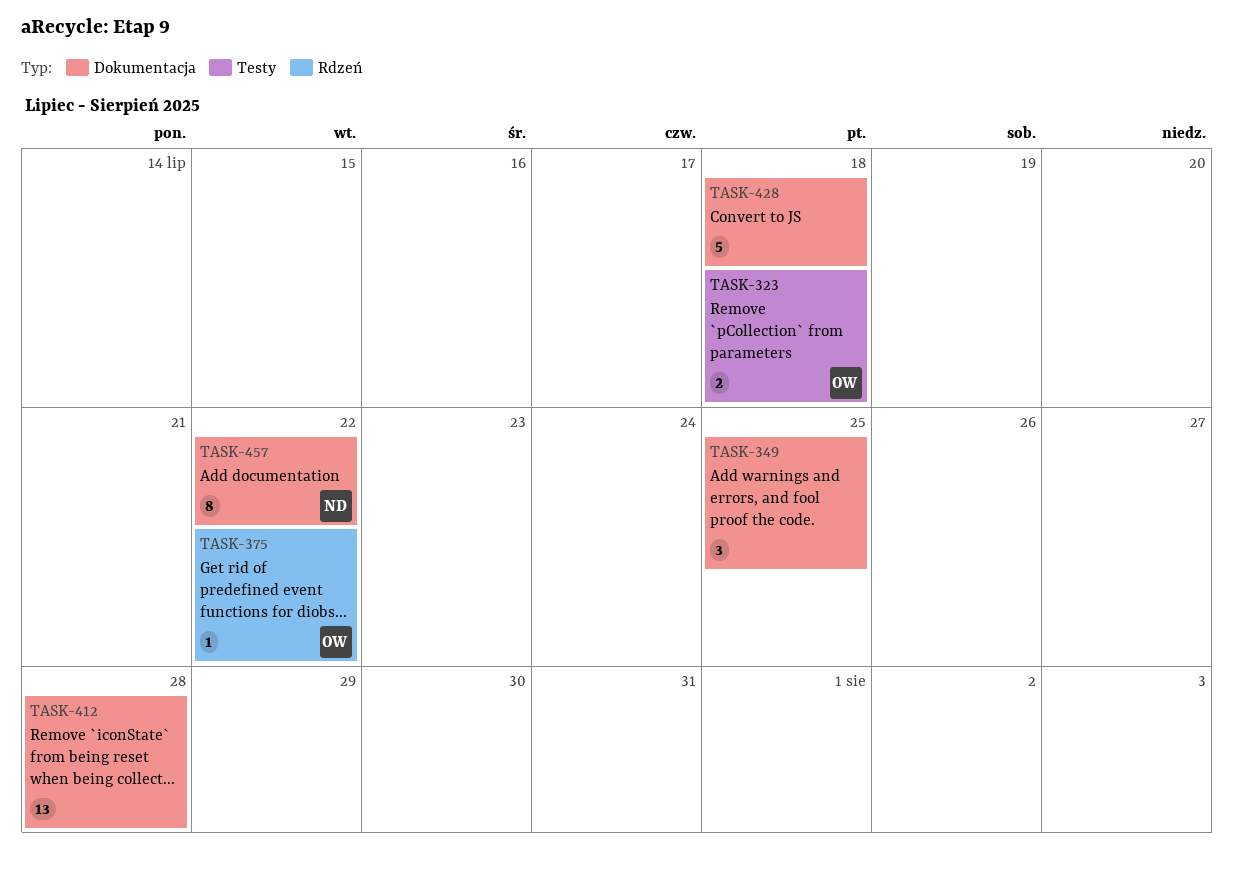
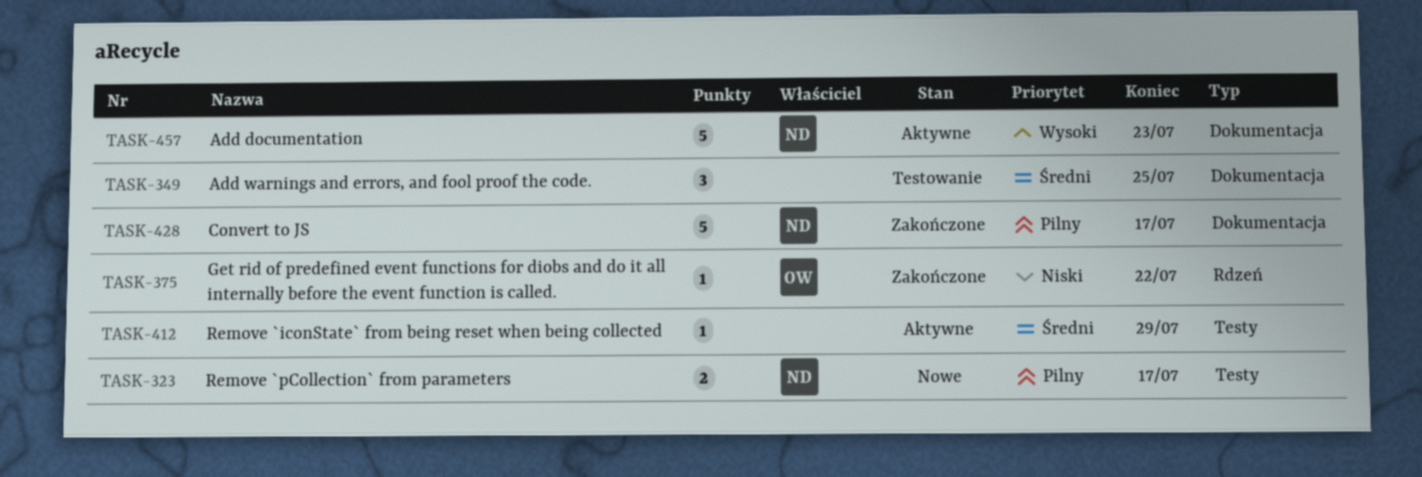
TASK-323, owner: OW -> ND
TASK-323, due: Jul 18 -> Jul 17
TASK-412, label: Dokumentacja -> Testy
TASK-412, estimate: 13 -> 1
TASK-412, due: Jul 28 -> Jul 29
TASK-428, owner: none -> ND
TASK-428, due: Jul 18 -> Jul 17
TASK-457, estimate: 8 -> 5
TASK-457, due: Jul 22 -> Jul 23

